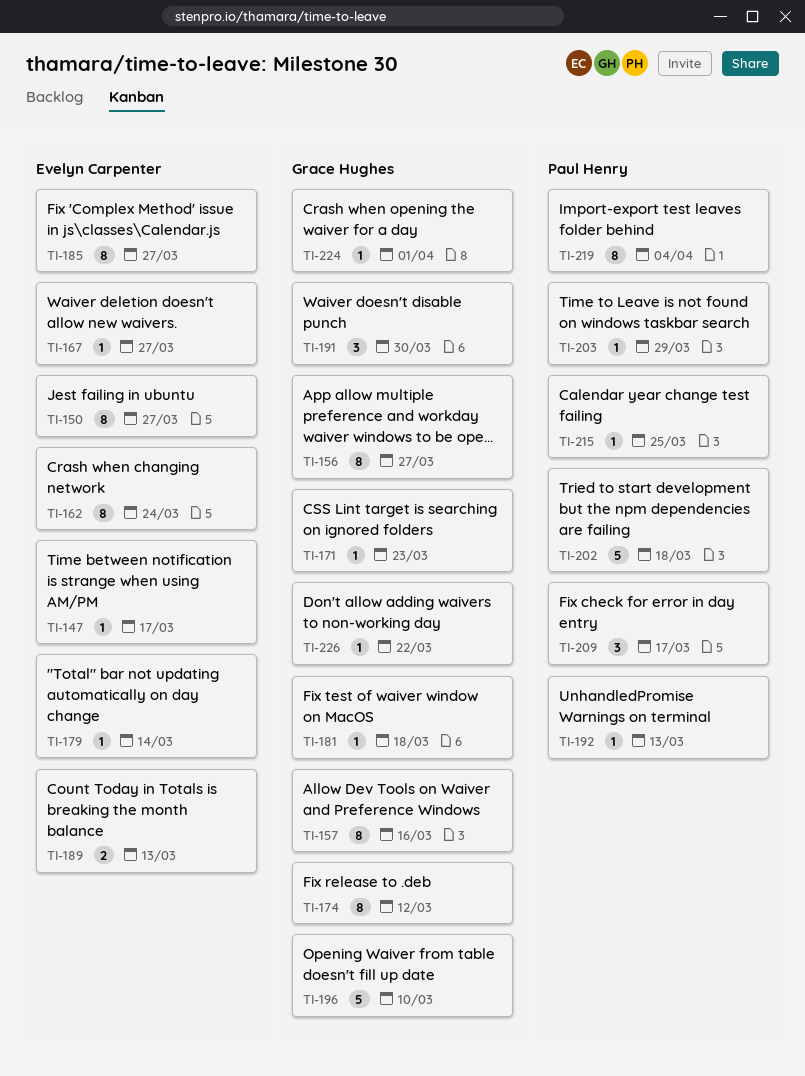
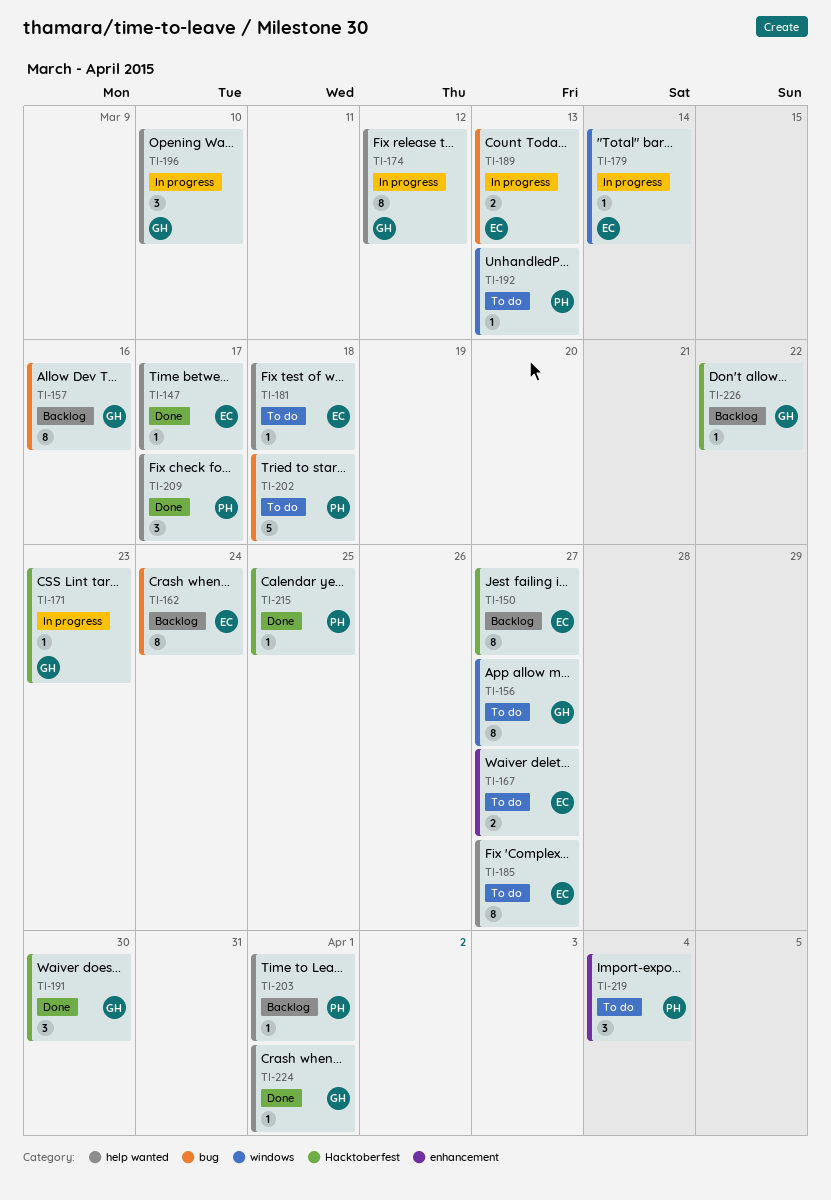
TI-167, estimate: 1 -> 2
TI-181, owner: Grace Hughes -> Evelyn Carpenter
TI-196, estimate: 5 -> 3
TI-203, due: Mar 29 -> Apr 1
TI-219, estimate: 8 -> 3

